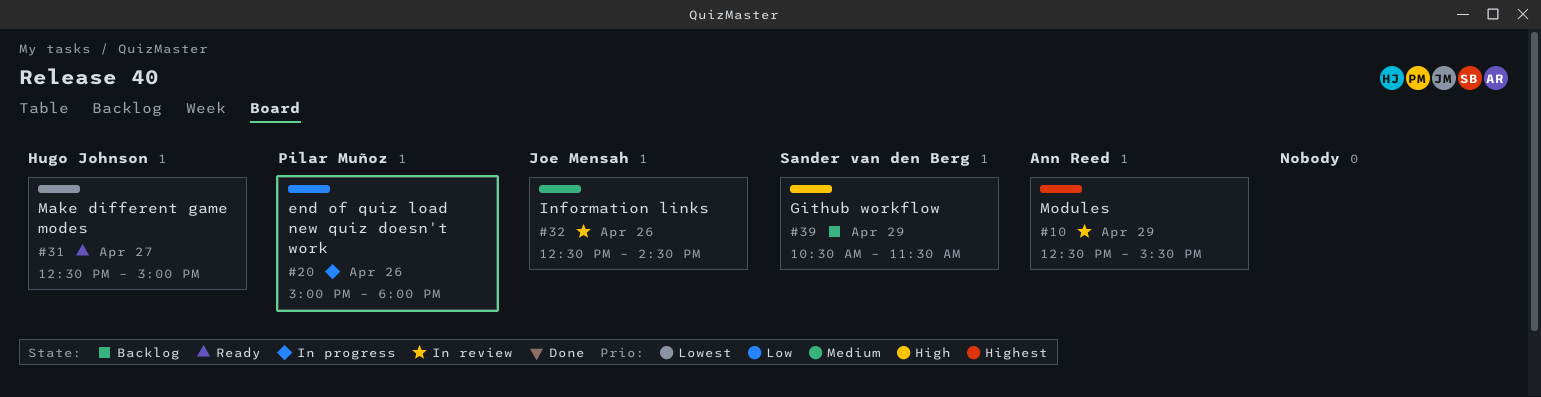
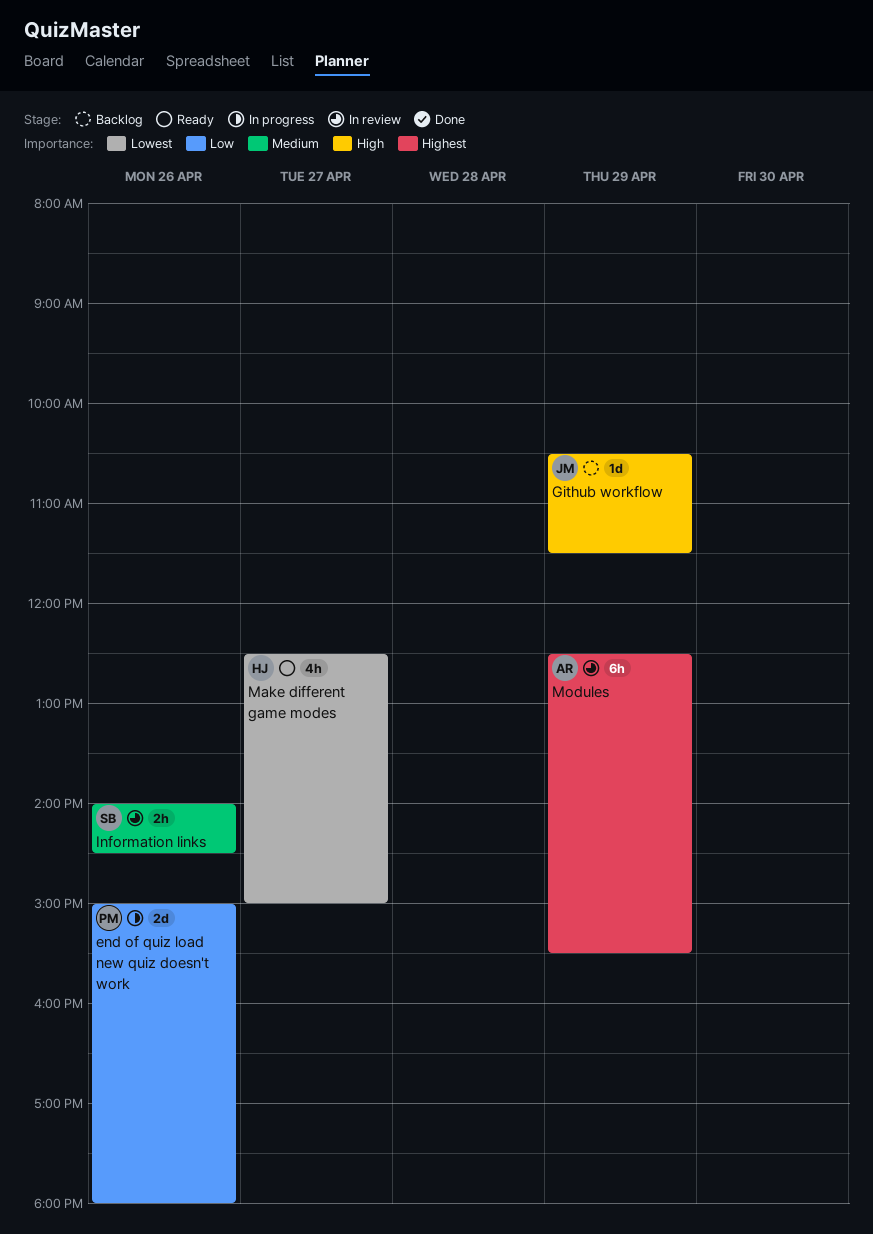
Github workflow, owner: Sander van den Berg -> Joe Mensah
Information links, owner: Joe Mensah -> Sander van den Berg
Information links, begins: 12:30 -> 14:00

